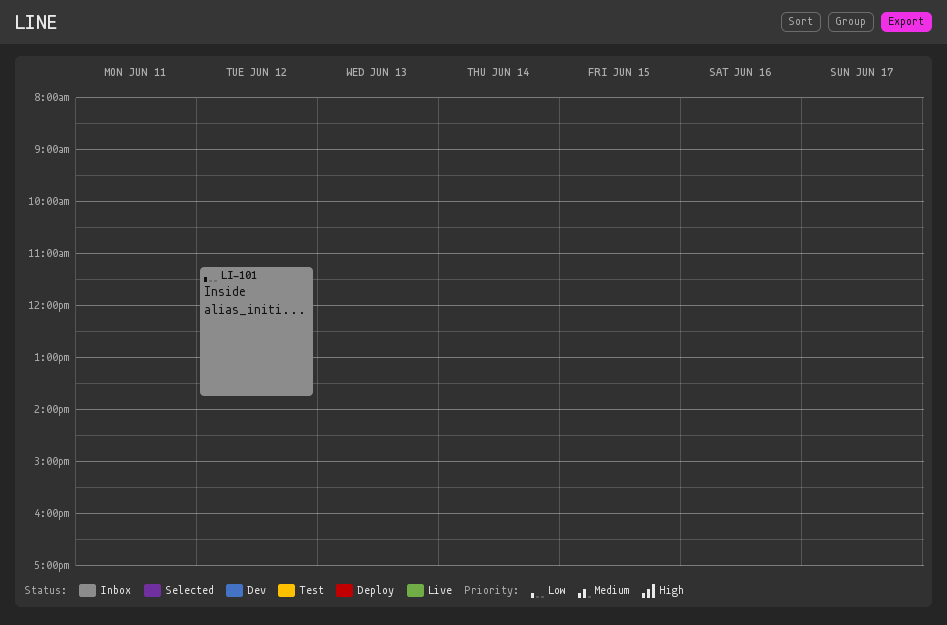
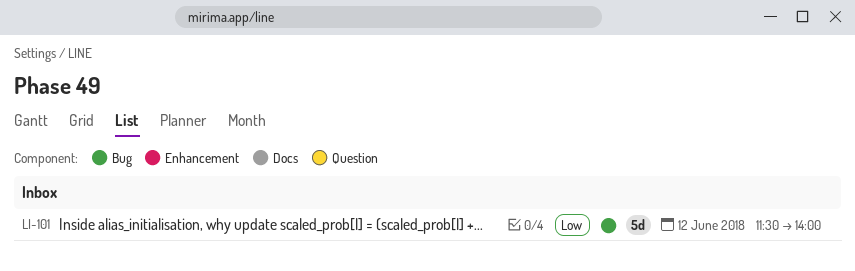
LI-101, begins: 11:15 -> 11:30
LI-101, ends: 13:45 -> 14:00

